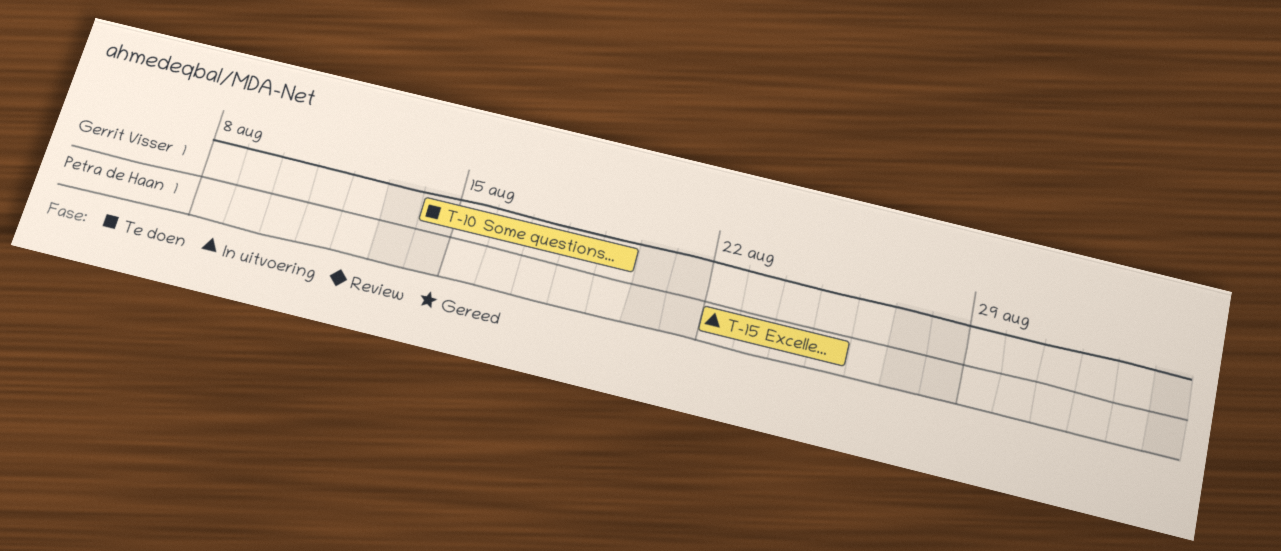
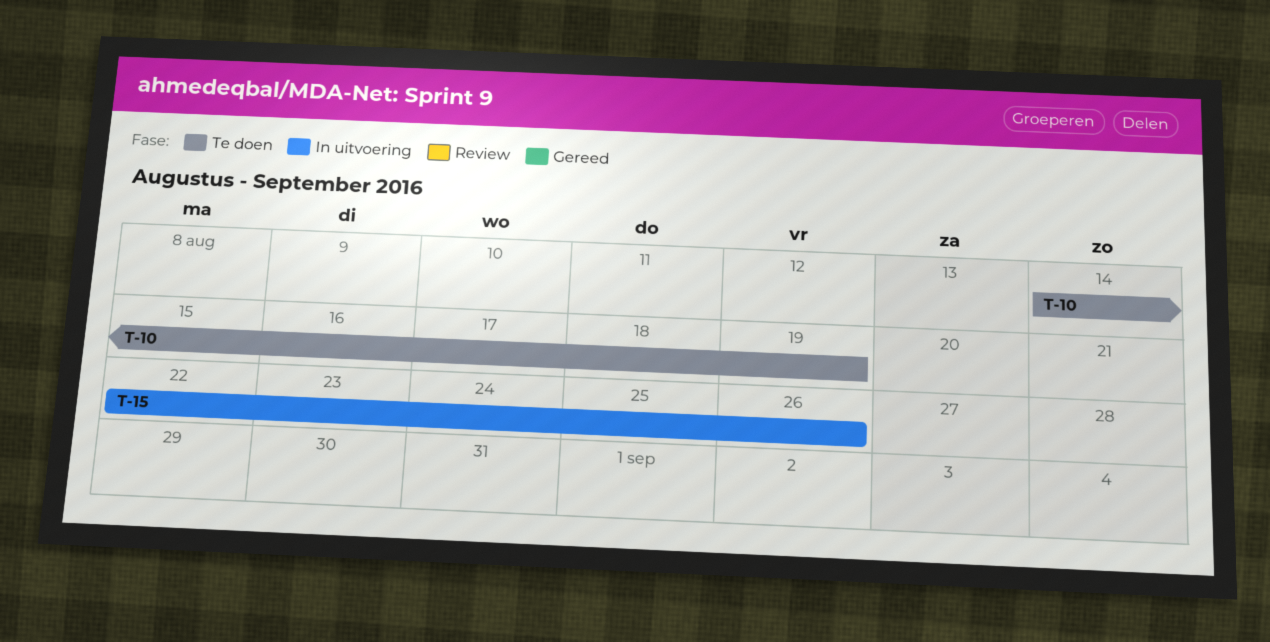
T-15, due: Aug 25 -> Aug 26

